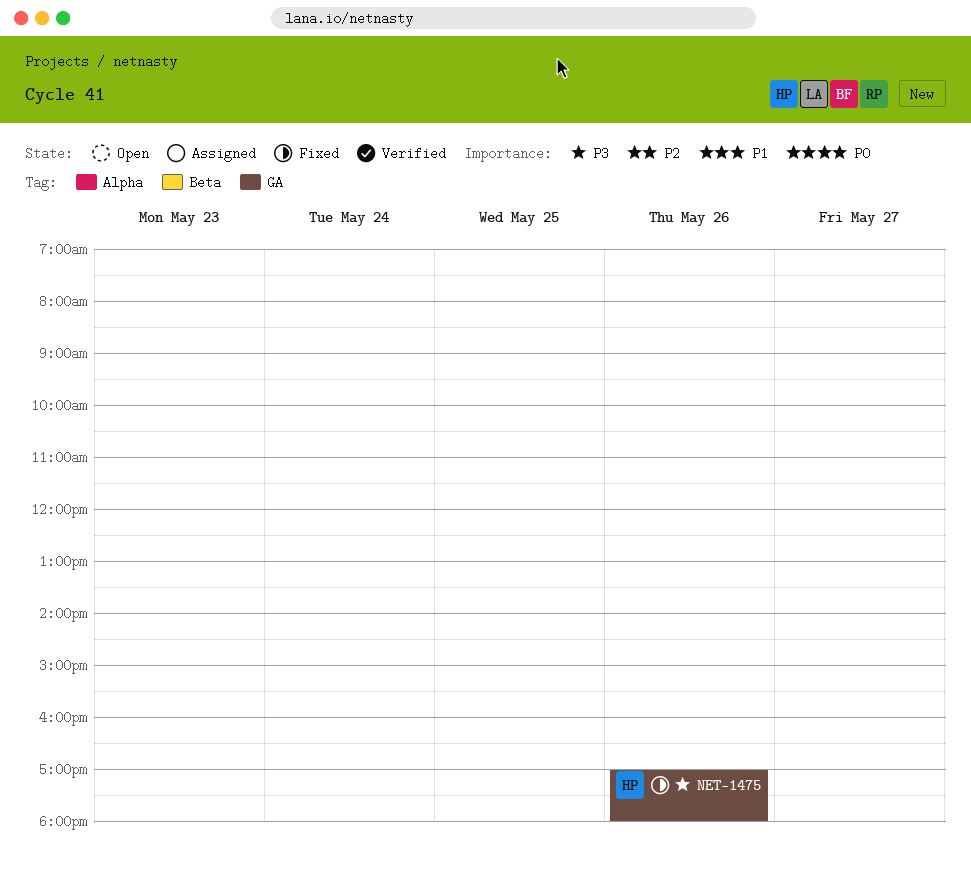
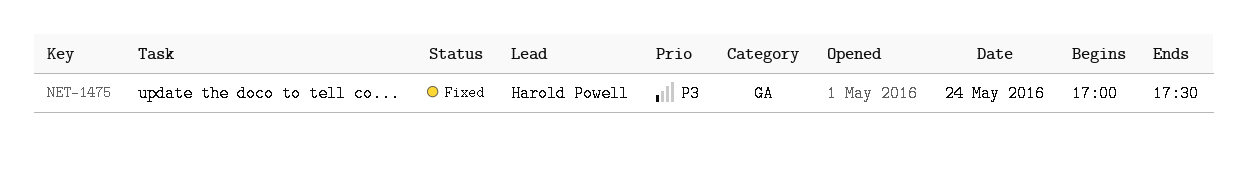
NET-1475, day: May 26 -> May 24
NET-1475, ends: 18:00 -> 17:30

